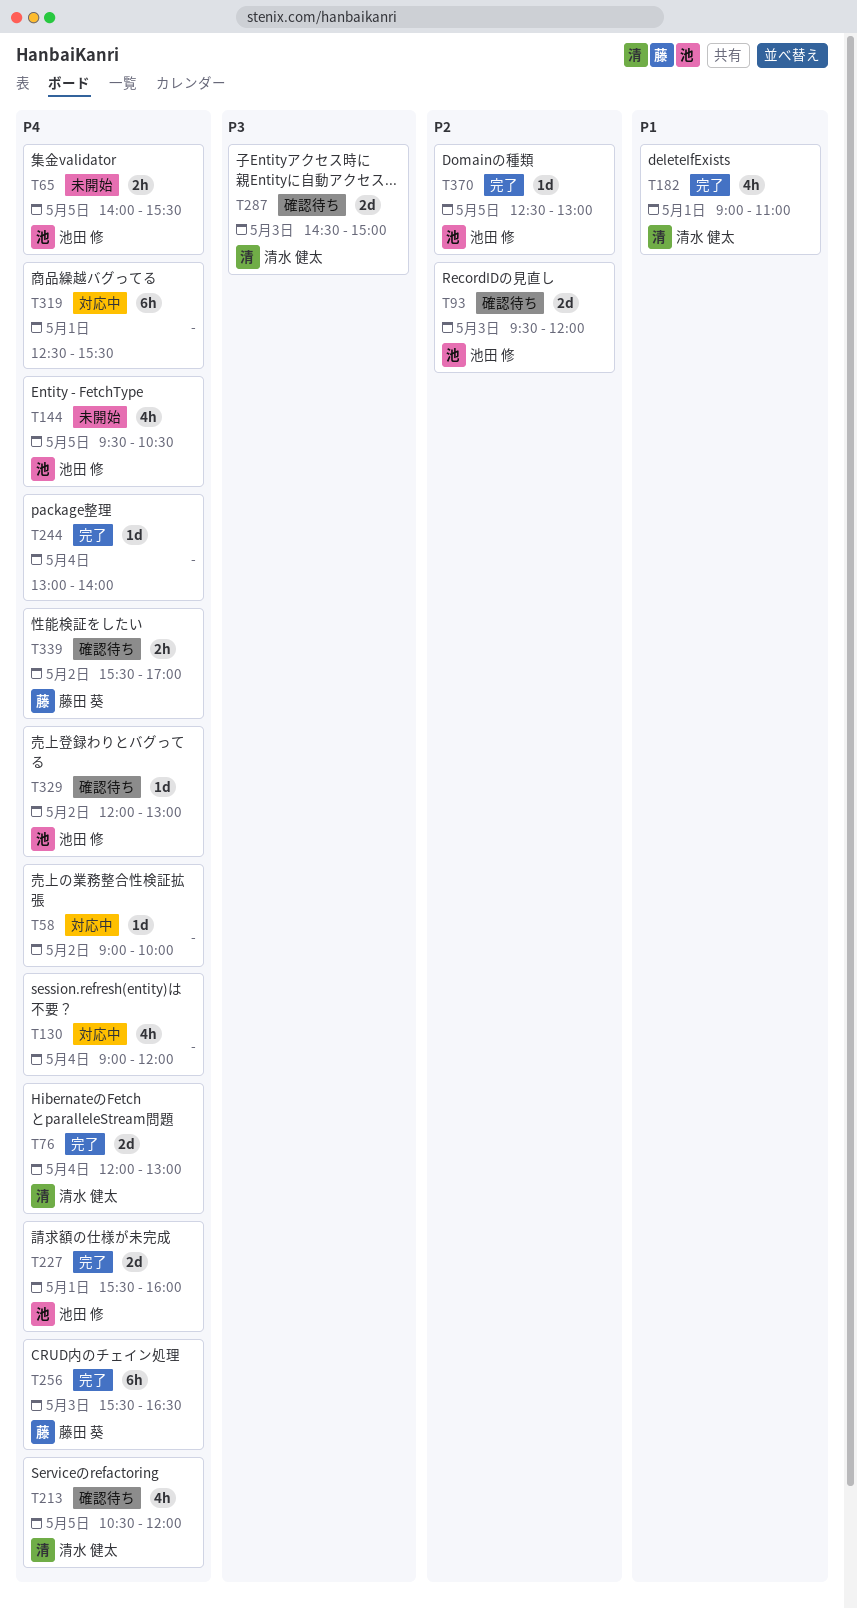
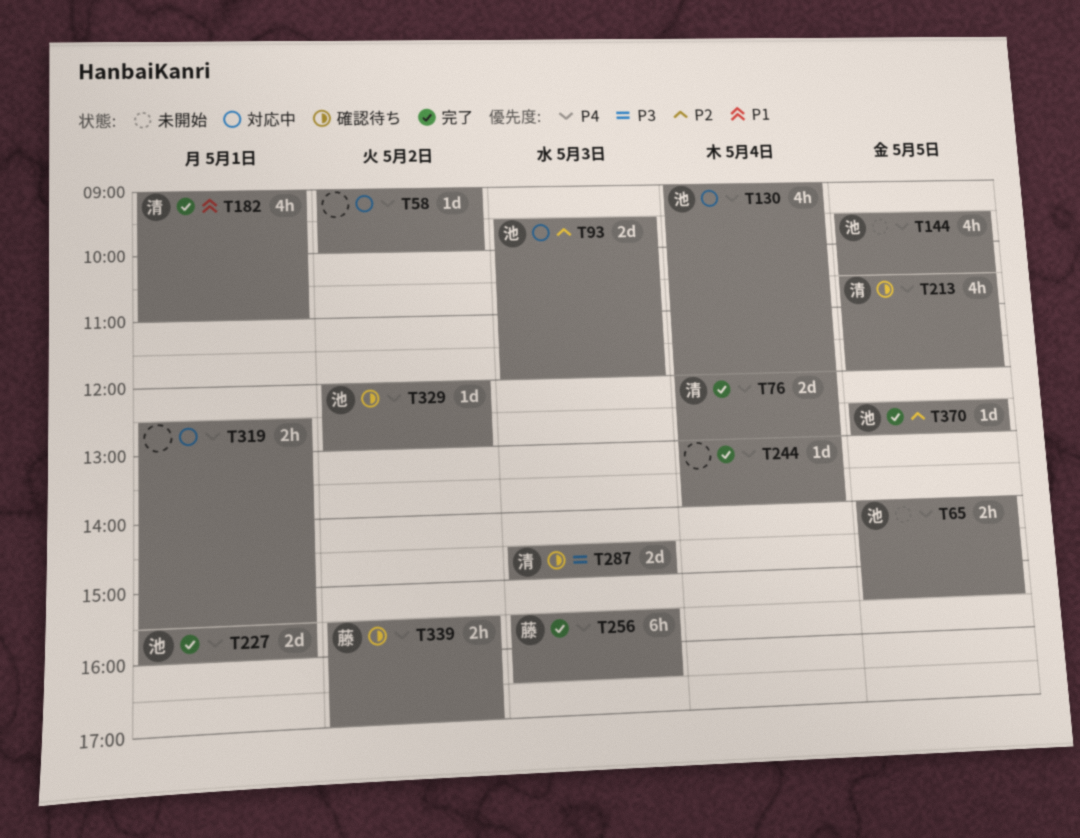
T93, status: 確認待ち -> 対応中
T130, owner: none -> 池田 修
T319, estimate: 6h -> 2h

